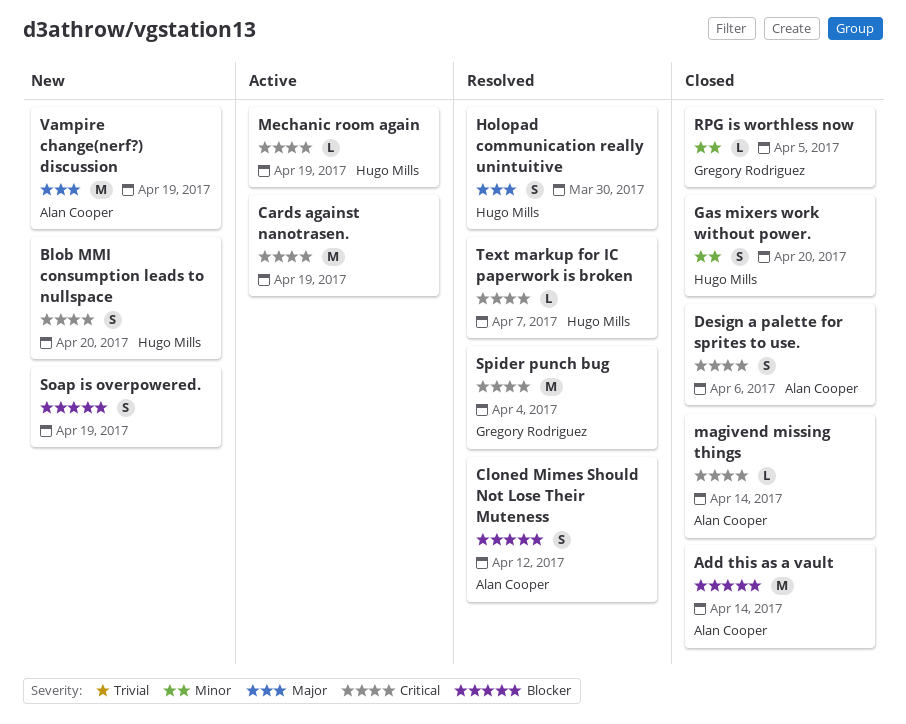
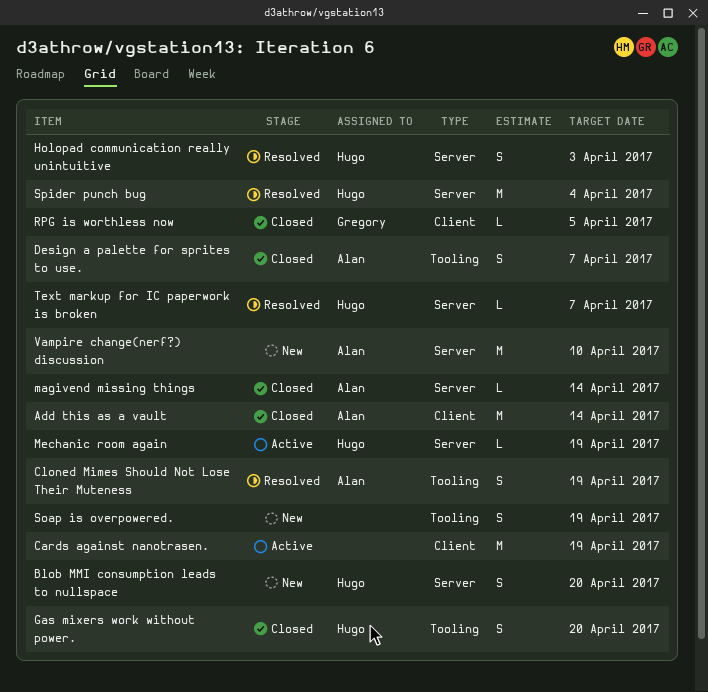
Cloned Mimes Should Not Lose Their Muteness, due: Apr 12 -> Apr 19
Design a palette for sprites to use., due: Apr 6 -> Apr 7
Holopad communication really unintuitive, due: Mar 30 -> Apr 3
Spider punch bug, owner: Gregory Rodriguez -> Hugo Mills
Vampire change(nerf?) discussion, due: Apr 19 -> Apr 10

